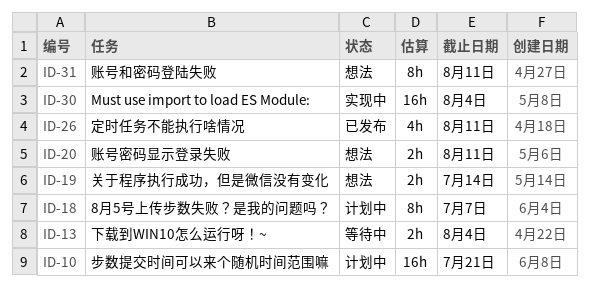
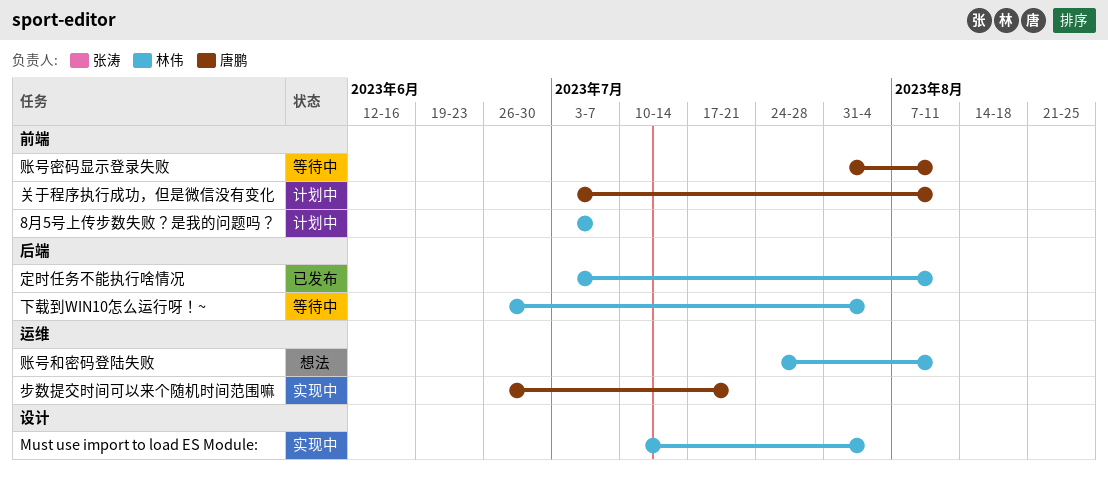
关于程序执行成功，但是微信没有变化, status: 想法 -> 计划中
关于程序执行成功，但是微信没有变化, due: Jul 14 -> Aug 11
步数提交时间可以来个随机时间范围嘛, status: 计划中 -> 实现中
账号密码显示登录失败, status: 想法 -> 等待中

